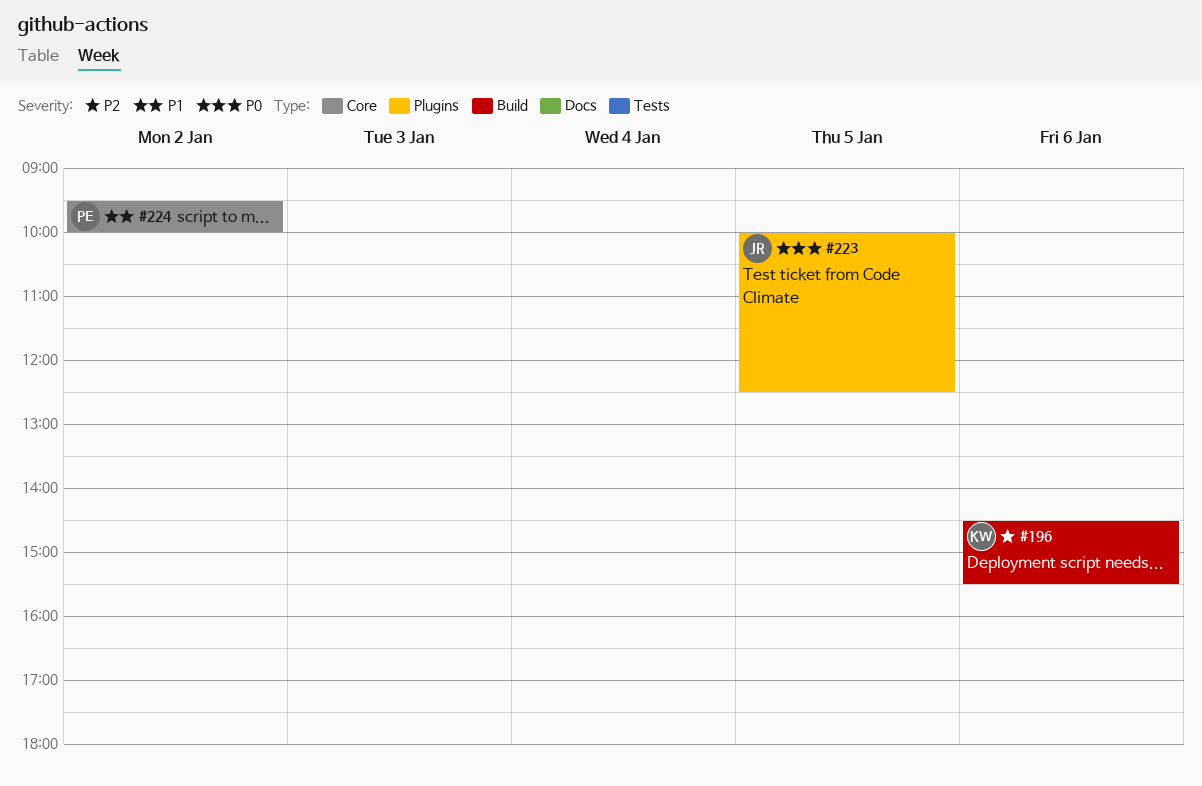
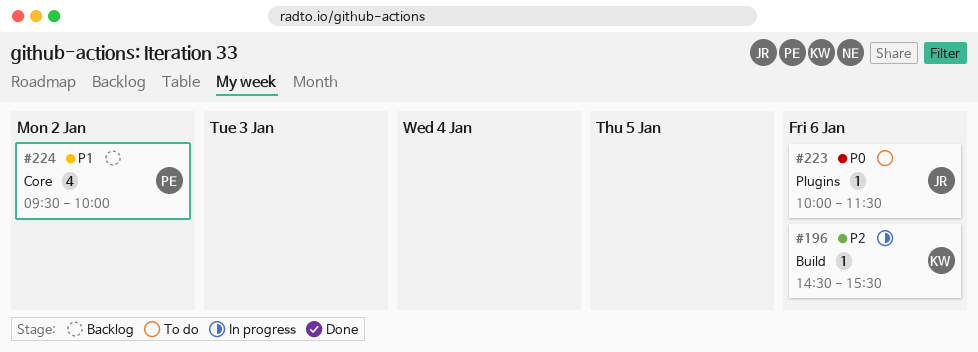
#223, day: Jan 5 -> Jan 6
#223, ends: 12:30 -> 11:30

